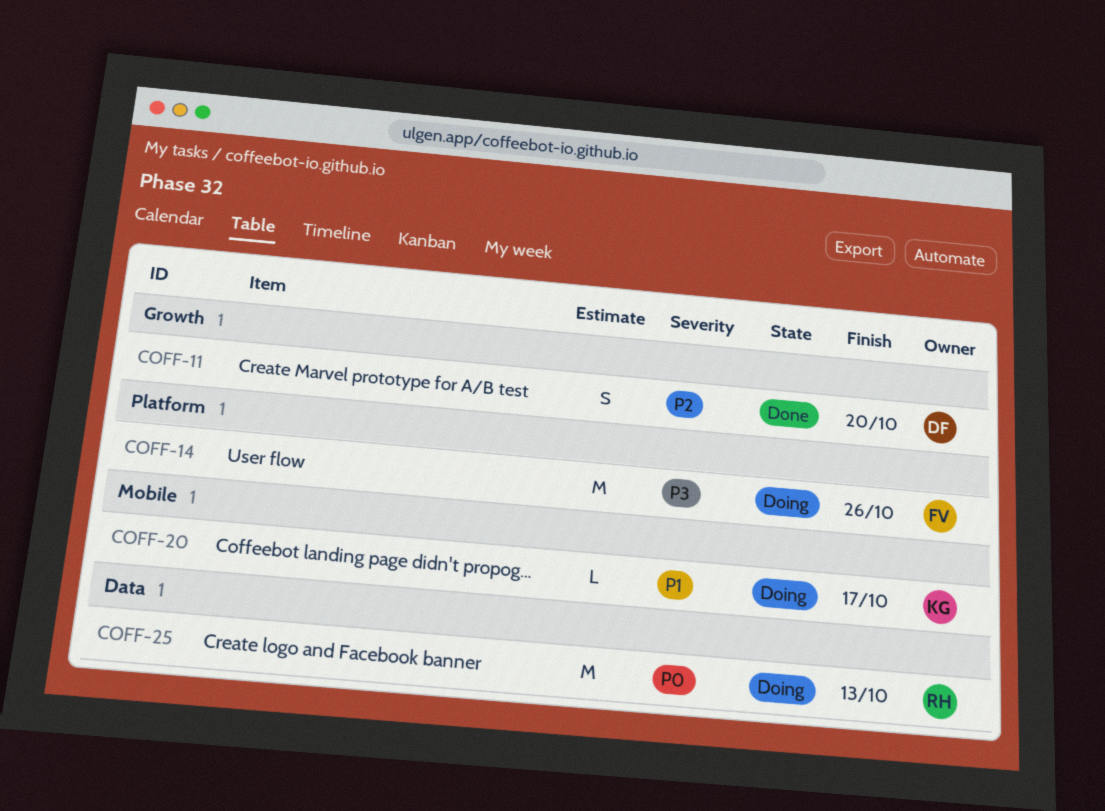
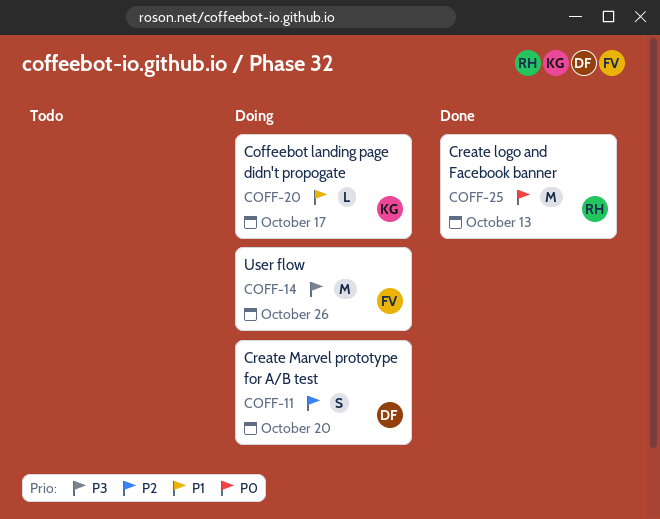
COFF-11, status: Done -> Doing
COFF-25, status: Doing -> Done

